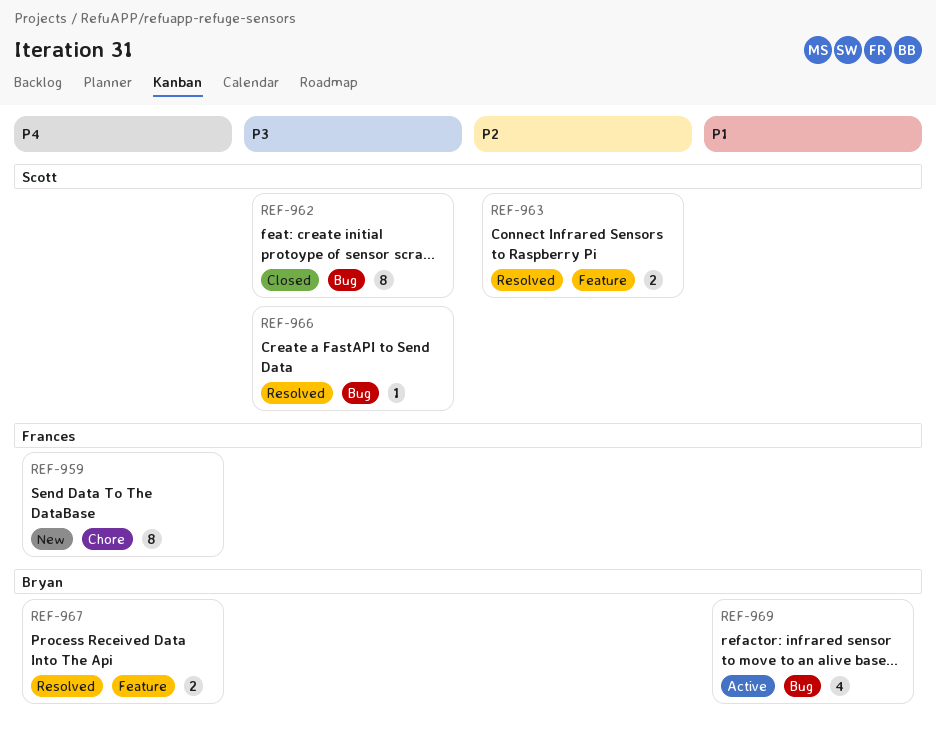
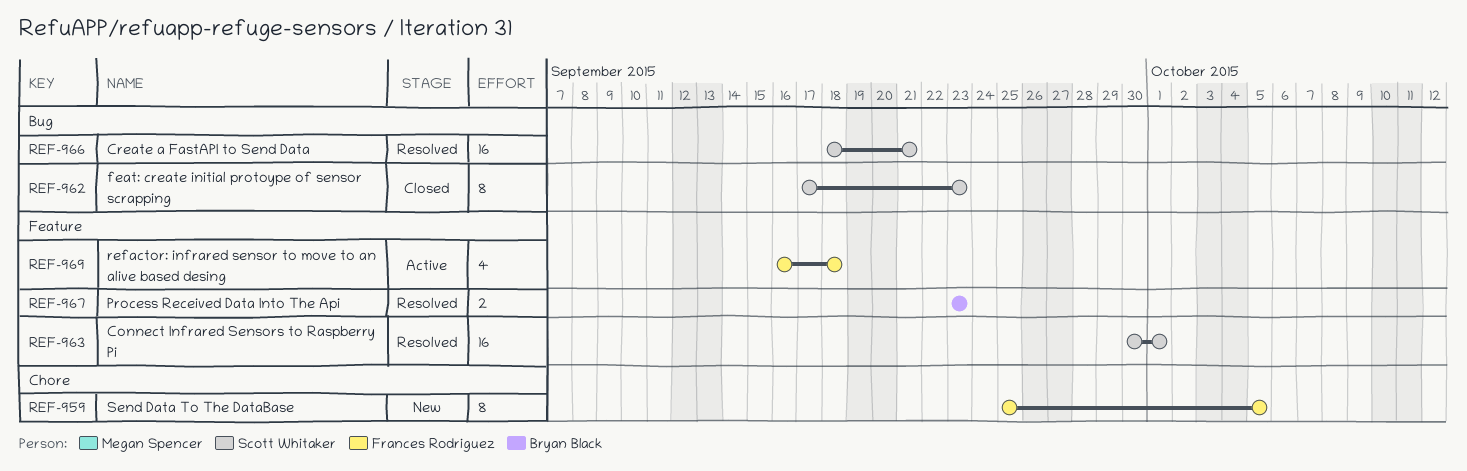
REF-963, estimate: 2 -> 16
REF-966, estimate: 1 -> 16
REF-969, owner: Bryan Black -> Frances Rodriguez
REF-969, label: Bug -> Feature

